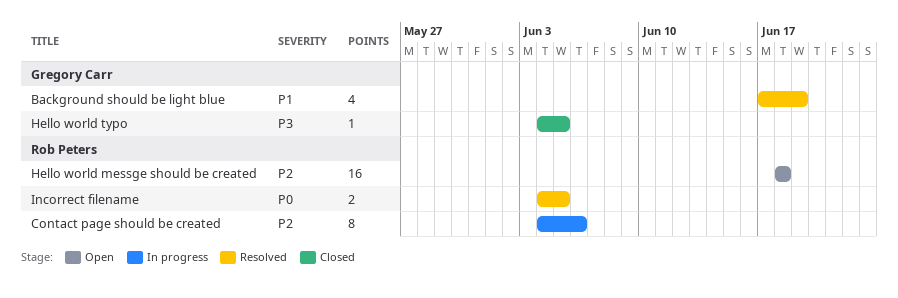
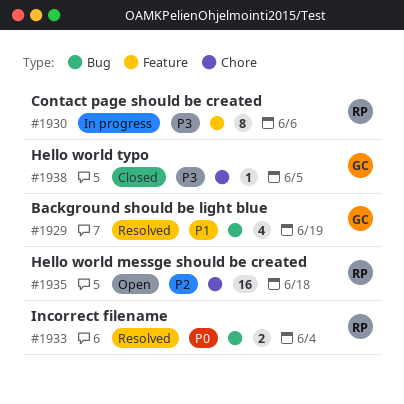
Contact page should be created, priority: P2 -> P3
Incorrect filename, due: Jun 5 -> Jun 4

